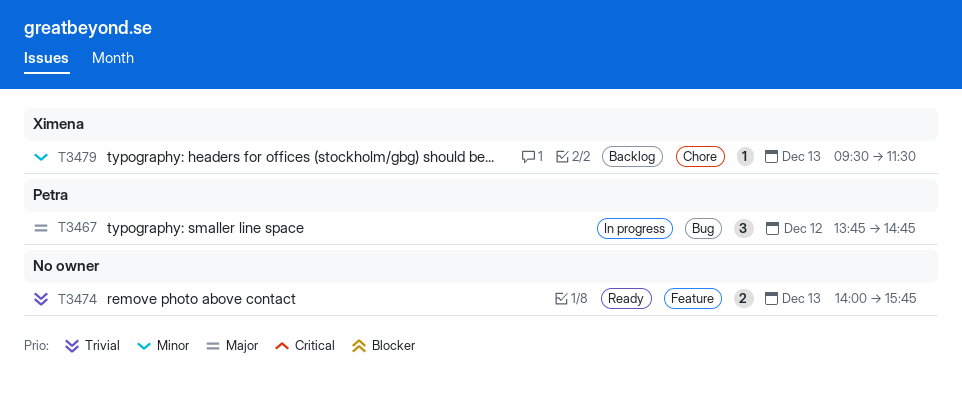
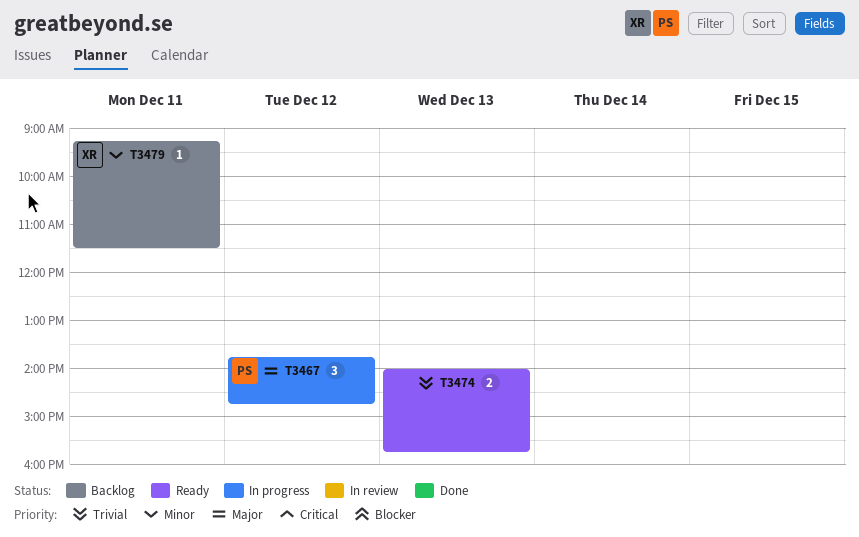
T3479, day: Dec 13 -> Dec 11
T3479, begins: 09:30 -> 09:15

